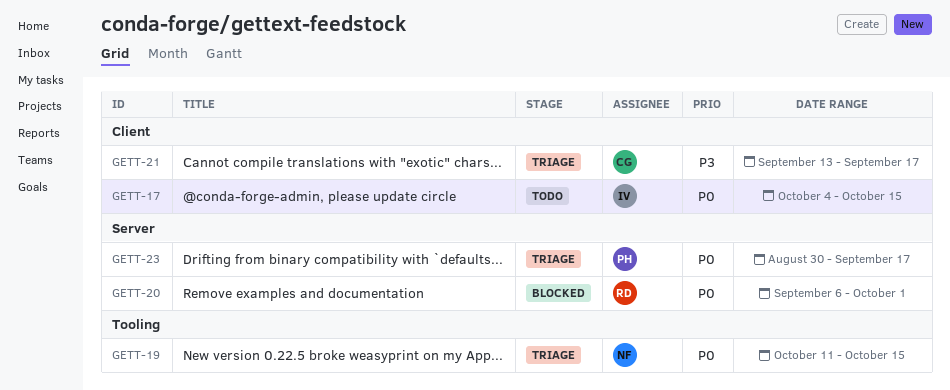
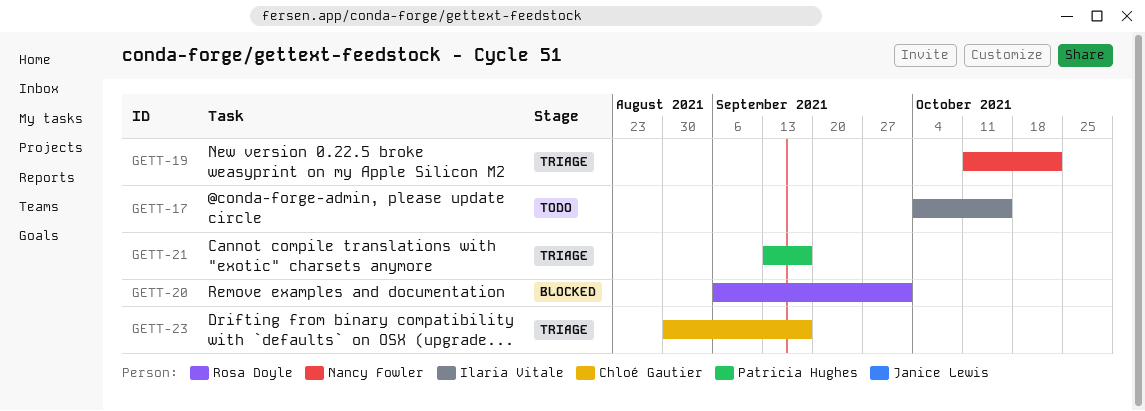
GETT-19, due: Oct 15 -> Oct 22
GETT-21, owner: Chloé Gautier -> Patricia Hughes
GETT-23, owner: Patricia Hughes -> Chloé Gautier

